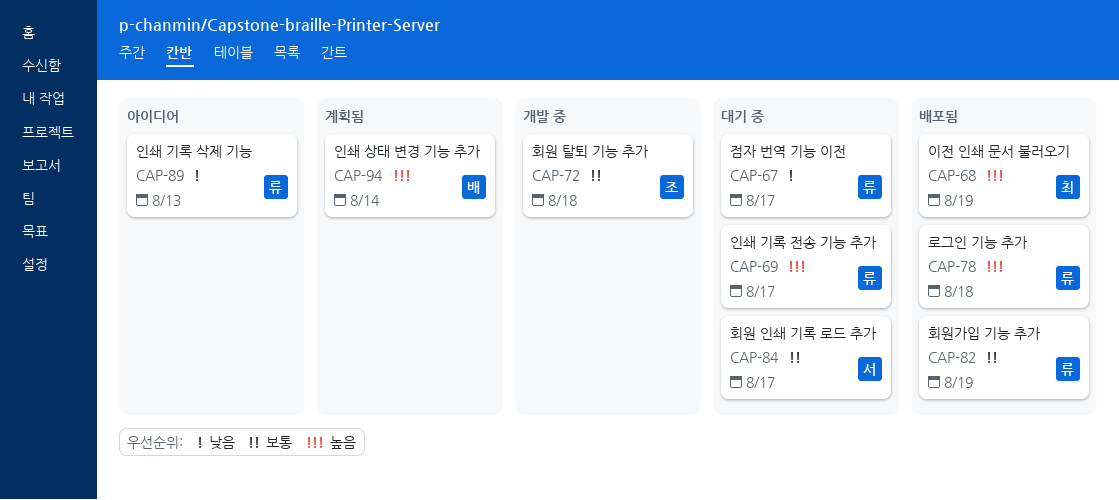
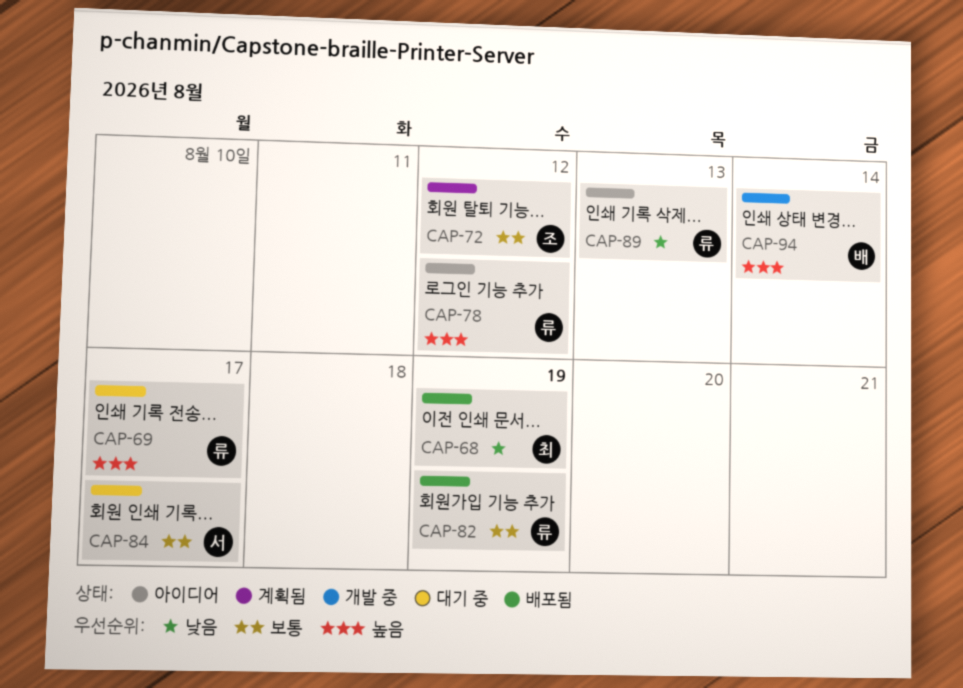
CAP-67: present -> none
CAP-68, priority: 높음 -> 낮음
CAP-72, status: 개발 중 -> 계획됨
CAP-72, due: Aug 18 -> Aug 12
CAP-78, status: 배포됨 -> 아이디어
CAP-78, due: Aug 18 -> Aug 12
CAP-94, status: 계획됨 -> 개발 중

